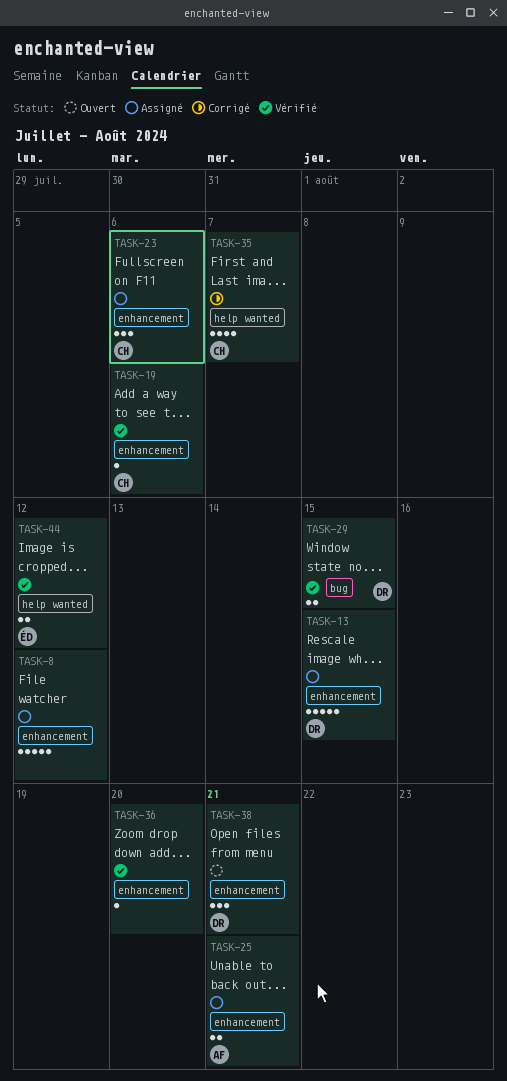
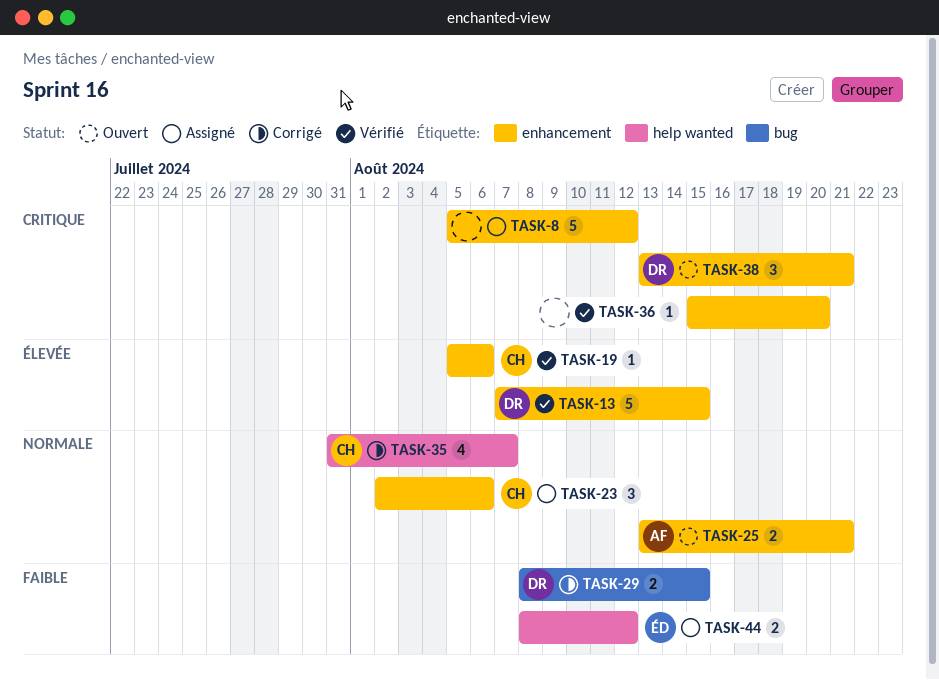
TASK-13, status: Assigné -> Vérifié
TASK-25, status: Assigné -> Ouvert
TASK-29, status: Vérifié -> Corrigé
TASK-44, status: Vérifié -> Assigné

